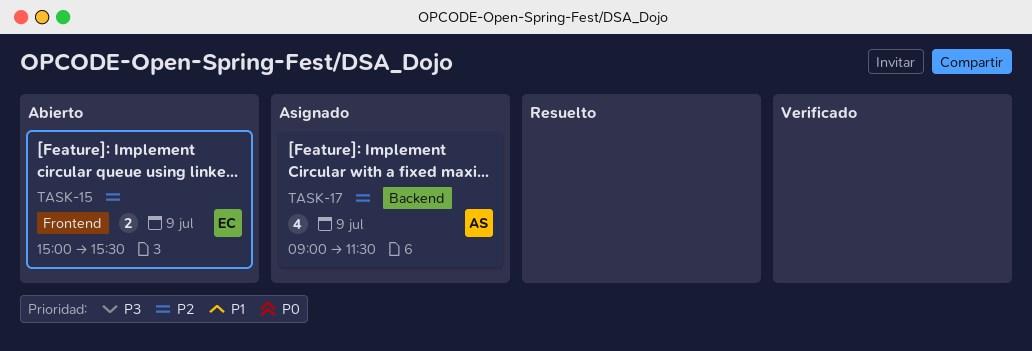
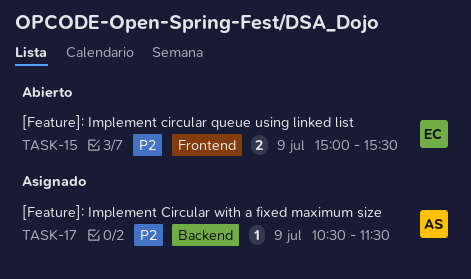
TASK-17, estimate: 4 -> 1
TASK-17, begins: 09:00 -> 10:30

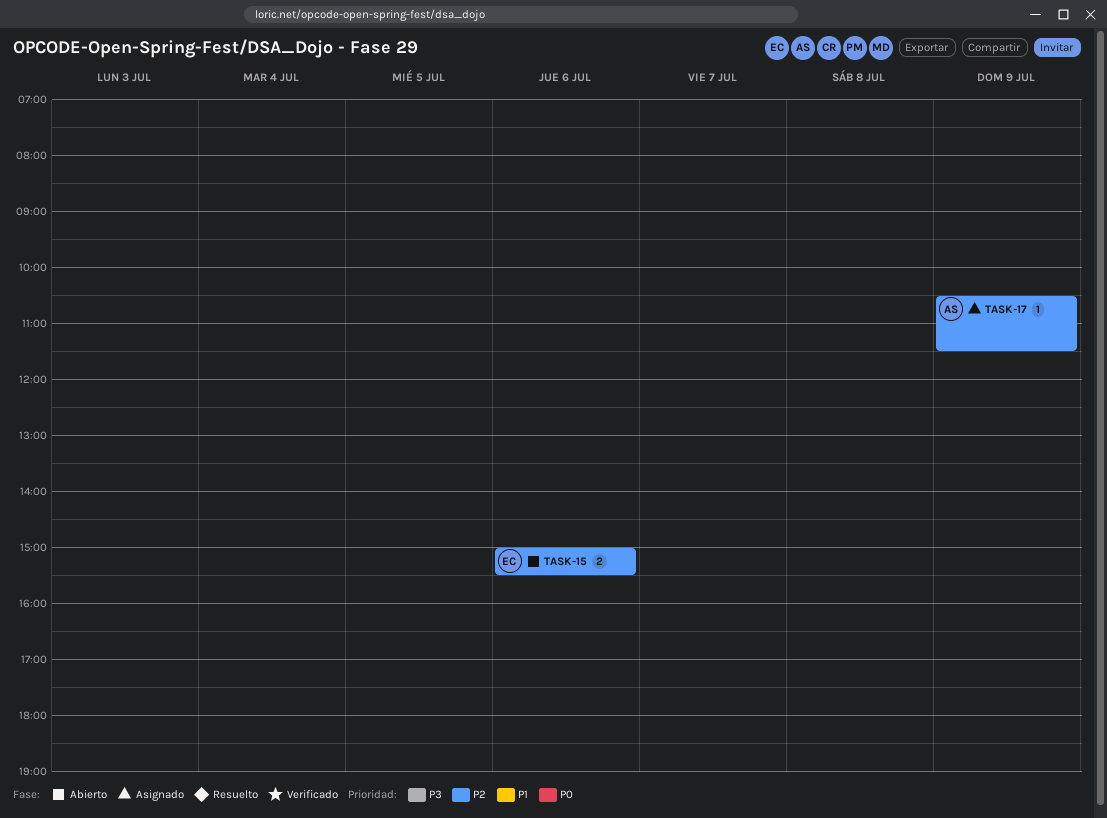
TASK-15, day: Jul 9 -> Jul 6

